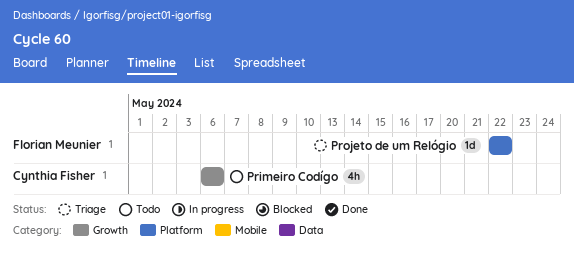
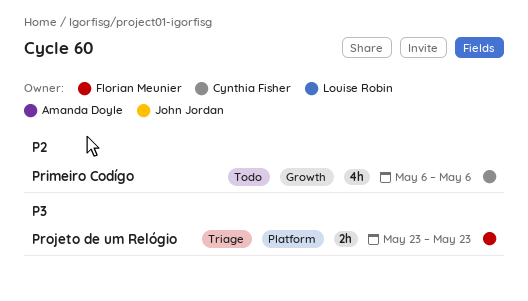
Projeto de um Relógio, estimate: 1d -> 2h
Projeto de um Relógio, start: May 22 -> May 23
Projeto de um Relógio, due: May 22 -> May 23

